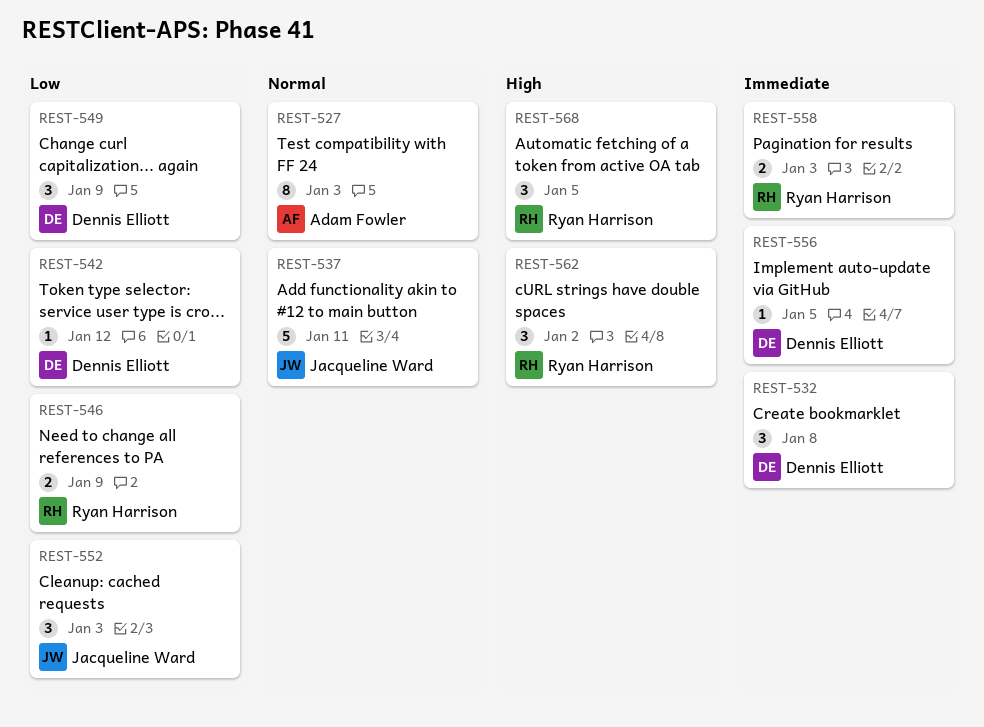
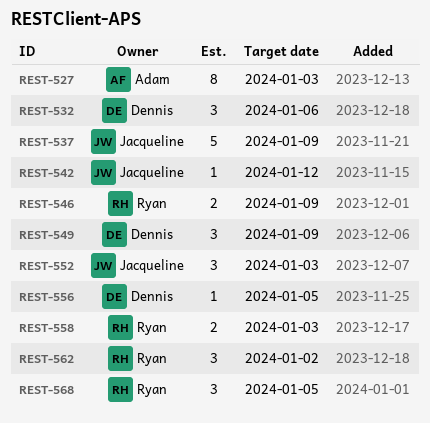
REST-532, due: Jan 8 -> Jan 6
REST-537, due: Jan 11 -> Jan 9
REST-542, owner: Dennis Elliott -> Jacqueline Ward

